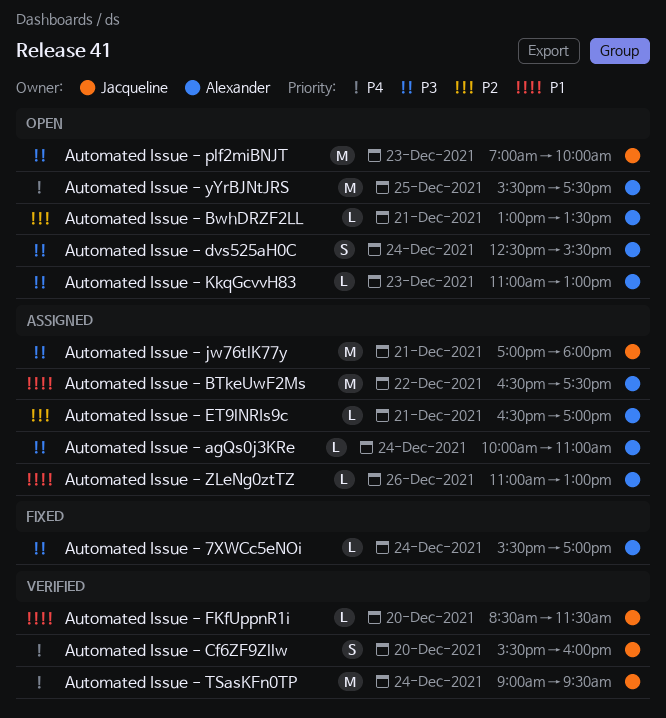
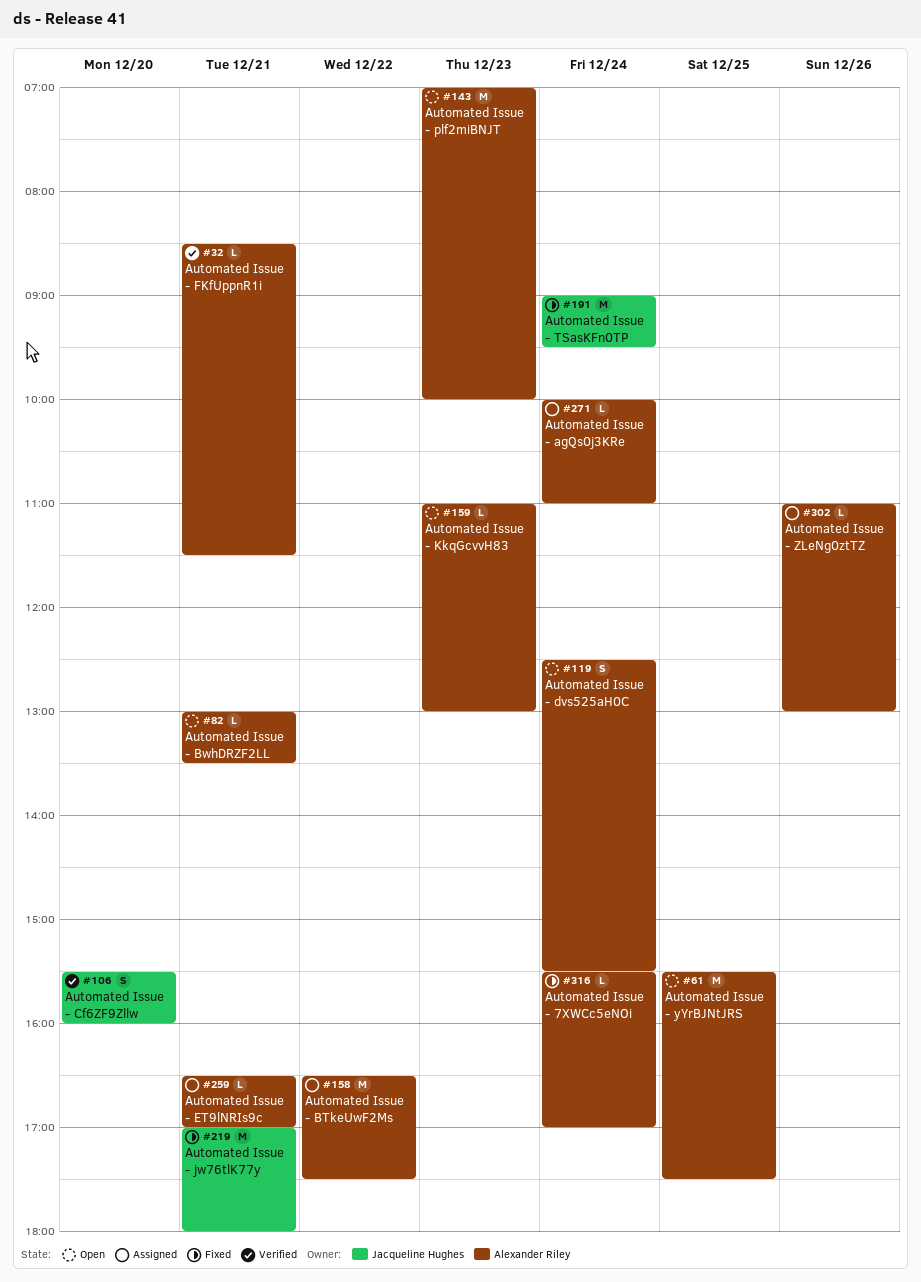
Automated Issue - FKfUppnR1i, owner: Jacqueline Hughes -> Alexander Riley
Automated Issue - FKfUppnR1i, day: Dec 20 -> Dec 21
Automated Issue - jw76tlK77y, status: Assigned -> Fixed
Automated Issue - plf2miBNJT, owner: Jacqueline Hughes -> Alexander Riley
Automated Issue - TSasKFn0TP, status: Verified -> Fixed

